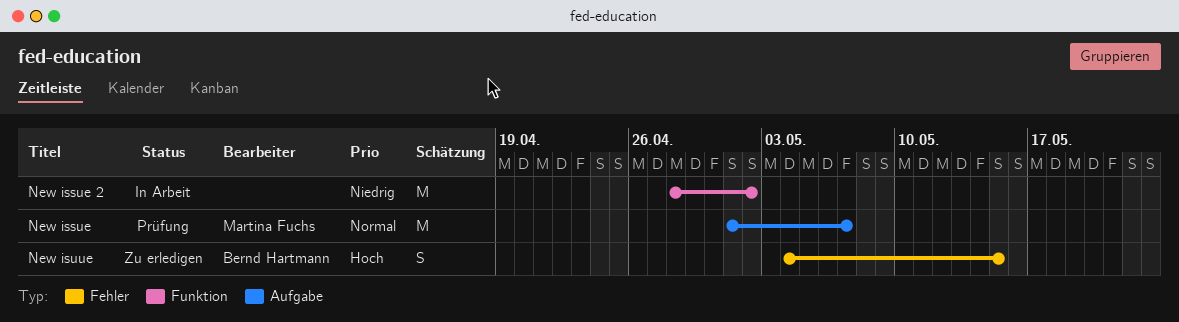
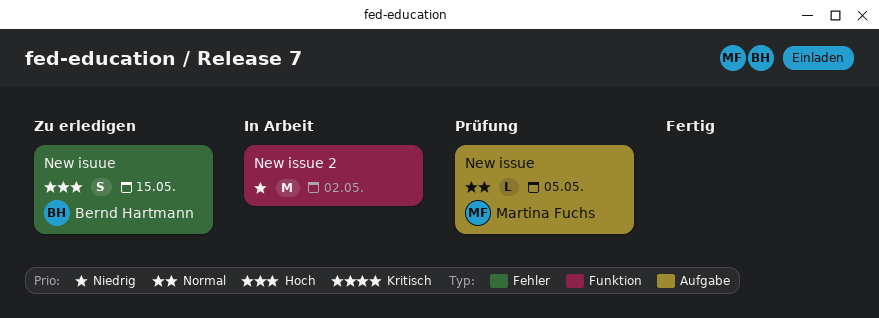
New issue, estimate: M -> L
New issue, due: May 7 -> May 5

